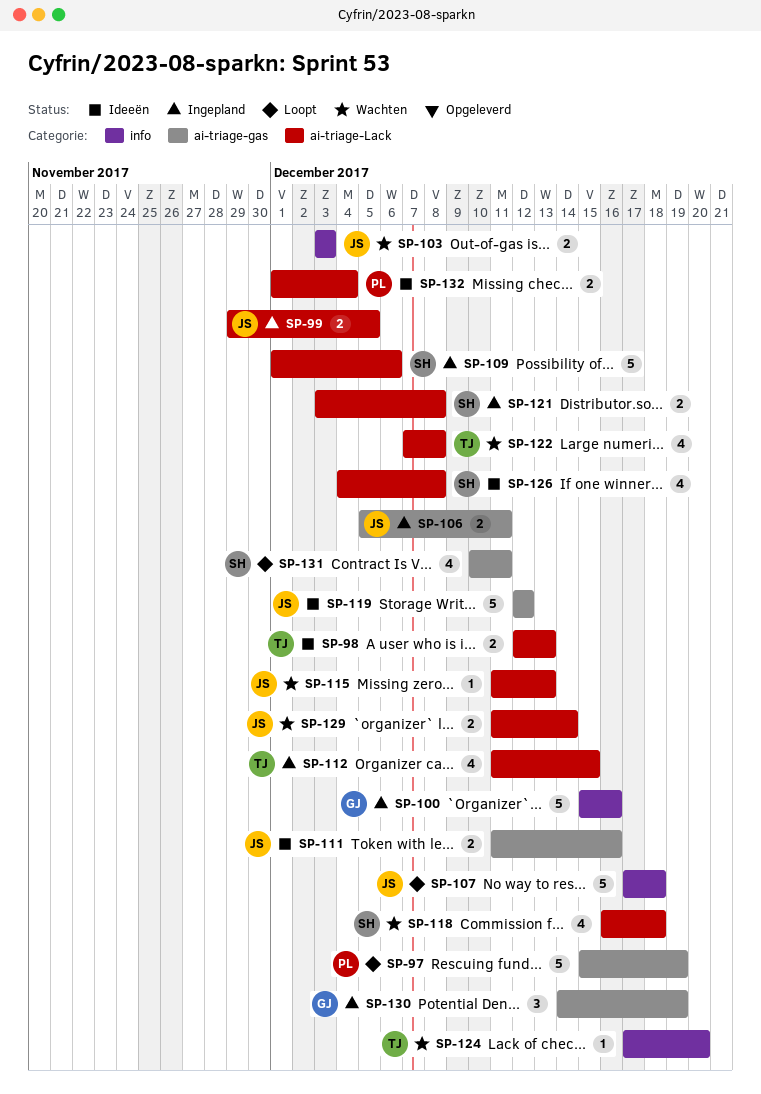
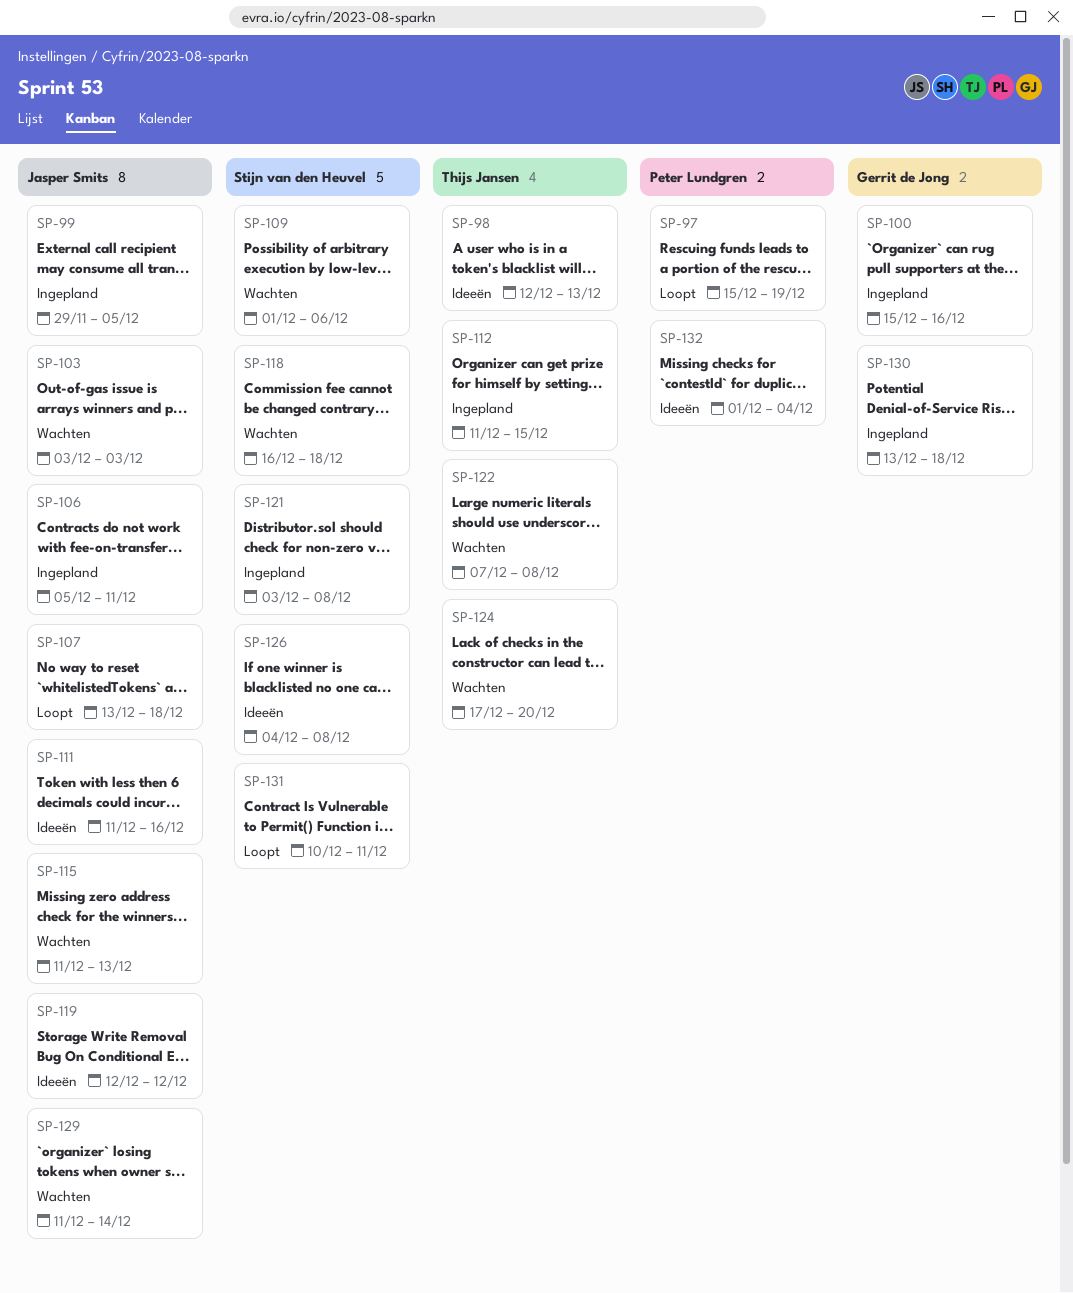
SP-107, start: Dec 17 -> Dec 13
SP-109, status: Ingepland -> Wachten
SP-130, start: Dec 14 -> Dec 13
SP-130, due: Dec 19 -> Dec 18

